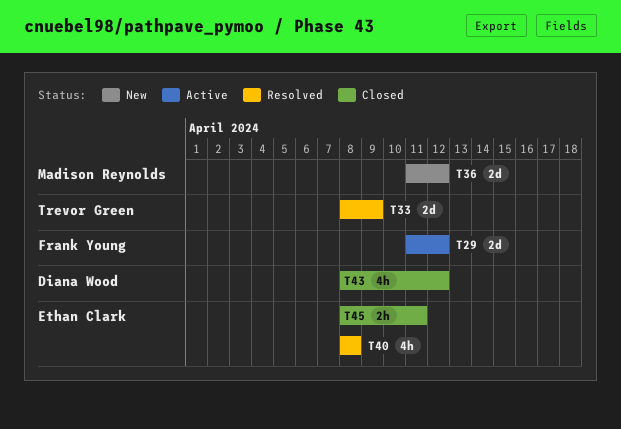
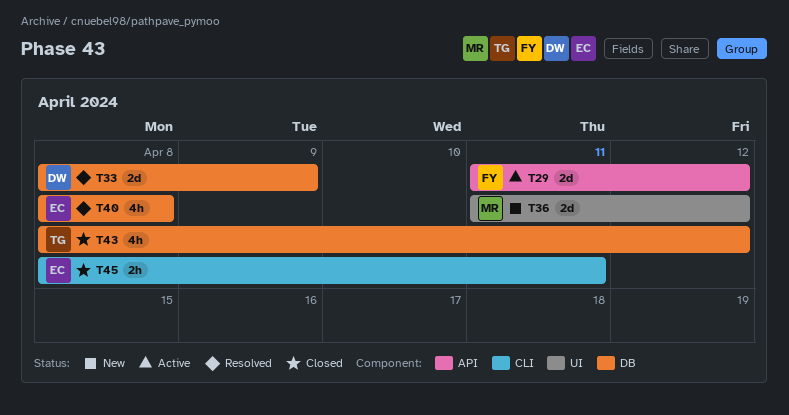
T33, owner: Trevor Green -> Diana Wood
T43, owner: Diana Wood -> Trevor Green

